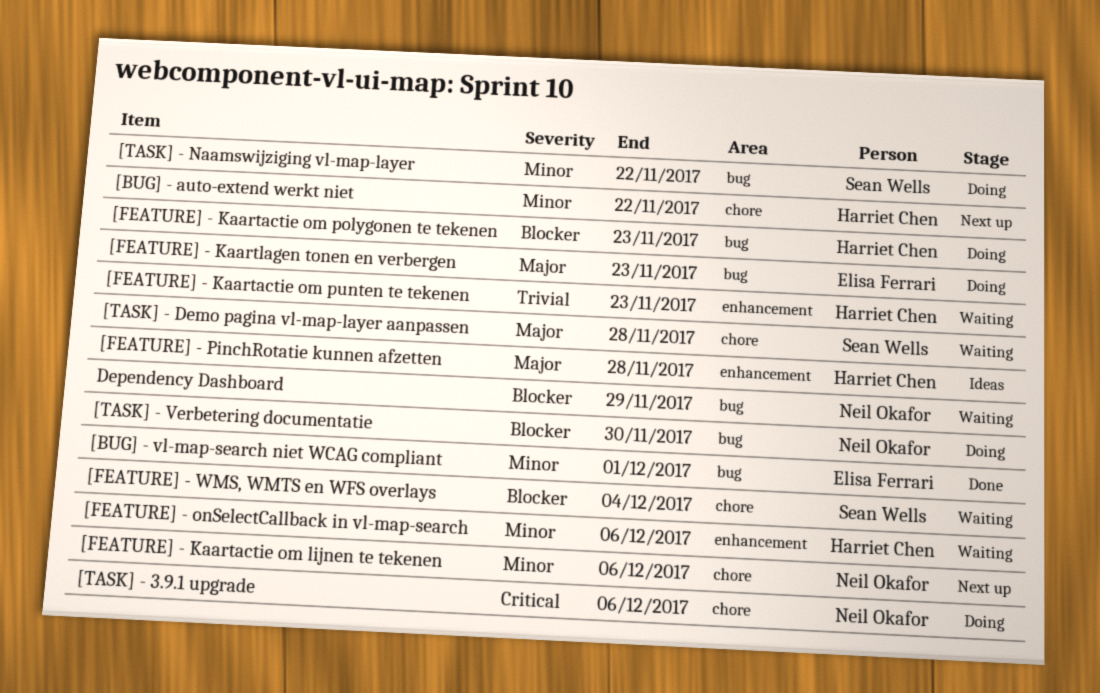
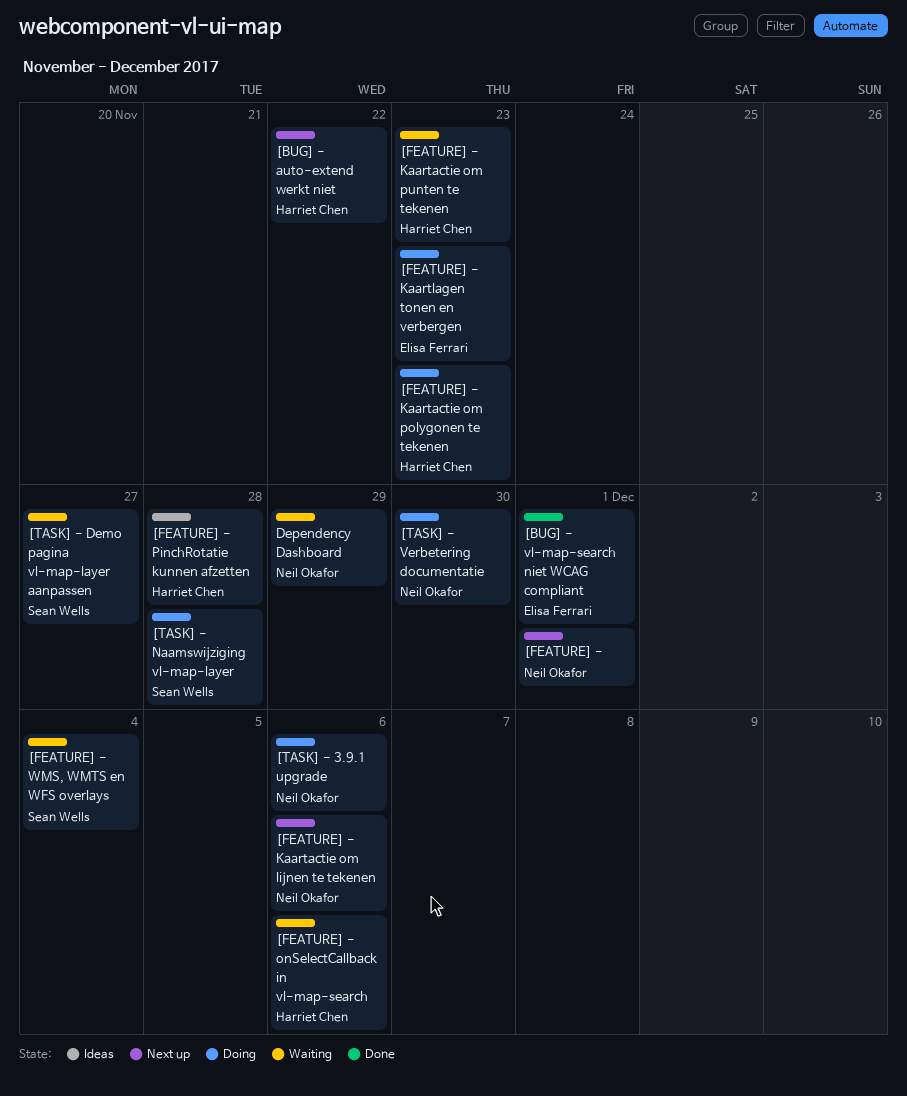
[FEATURE] -: none -> present
[TASK] - Demo pagina vl-map-layer aanpassen, due: Nov 28 -> Nov 27
[TASK] - Naamswijziging vl-map-layer, due: Nov 22 -> Nov 28

